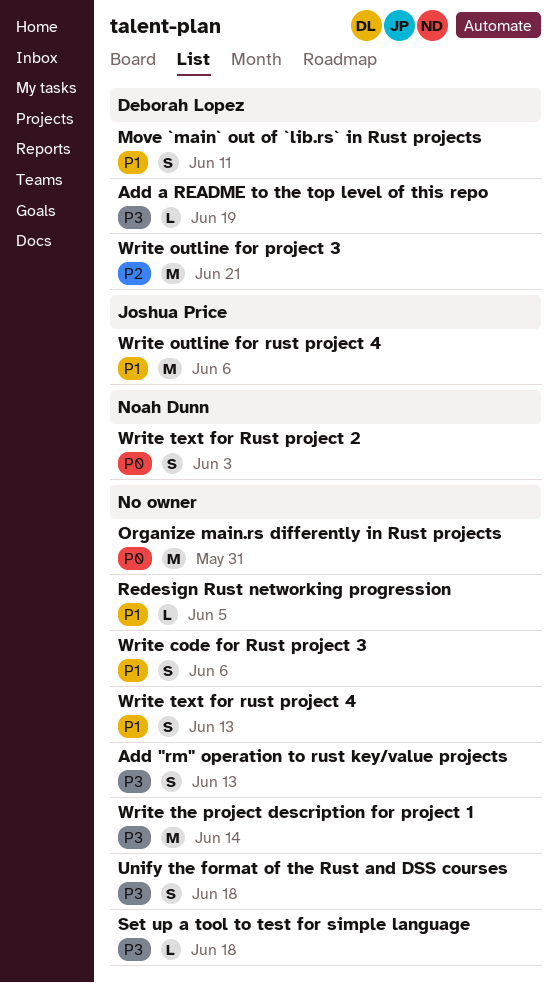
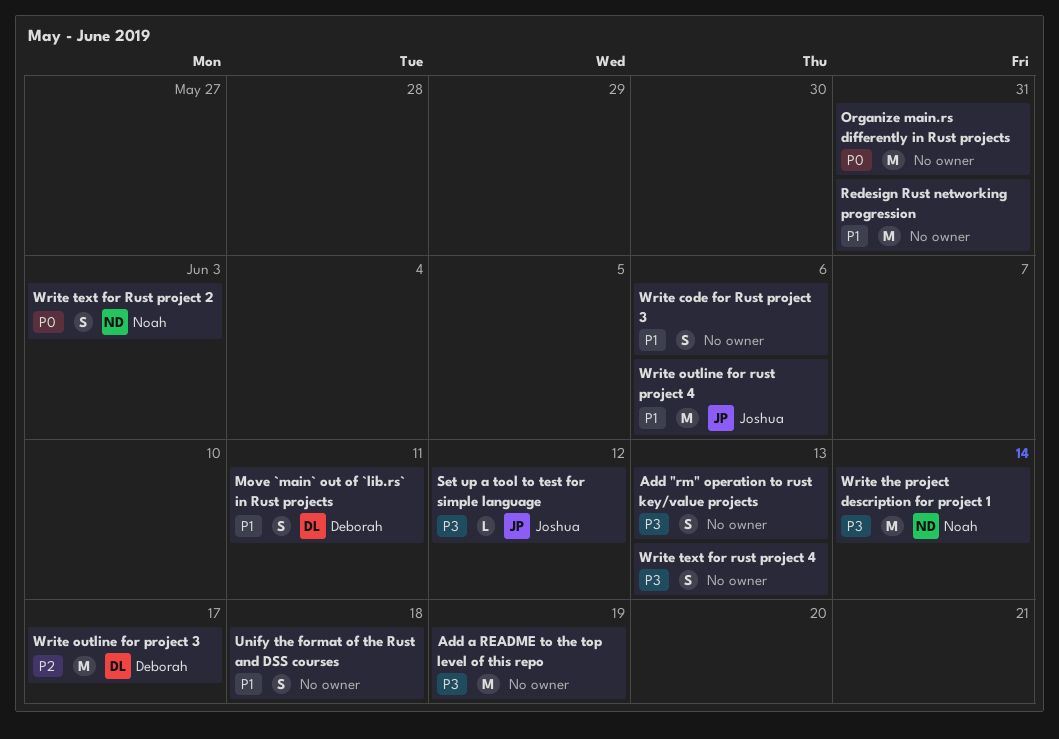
Add a README to the top level of this repo, owner: Deborah Lopez -> none
Add a README to the top level of this repo, estimate: L -> M
Redesign Rust networking progression, estimate: L -> M
Redesign Rust networking progression, due: Jun 5 -> May 31
Set up a tool to test for simple language, owner: none -> Joshua Price
Set up a tool to test for simple language, due: Jun 18 -> Jun 12
Unify the format of the Rust and DSS courses, priority: P3 -> P1
Write outline for project 3, due: Jun 21 -> Jun 17
Write text for rust project 4, priority: P1 -> P3
Write the project description for project 1, owner: none -> Noah Dunn

